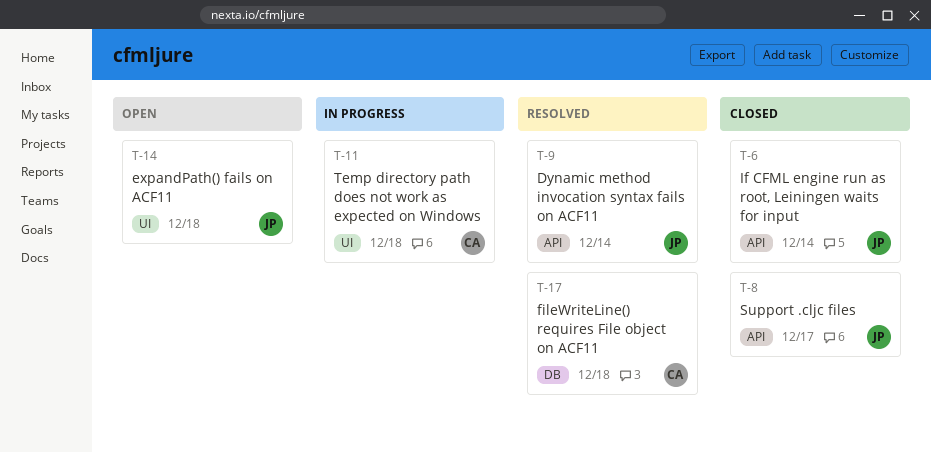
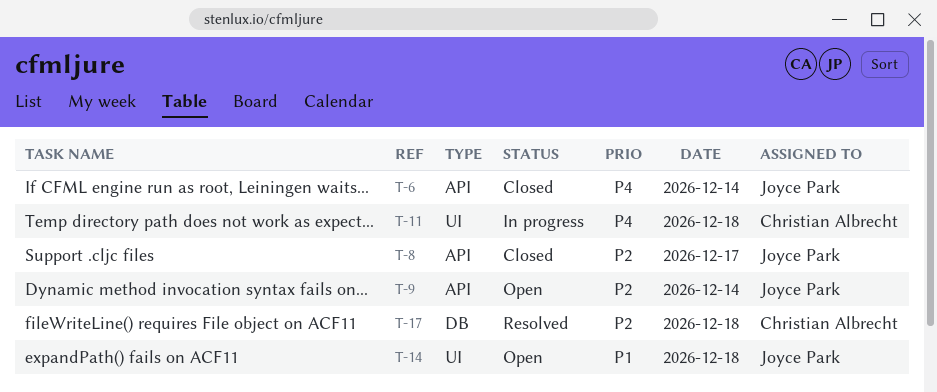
T-9, status: Resolved -> Open

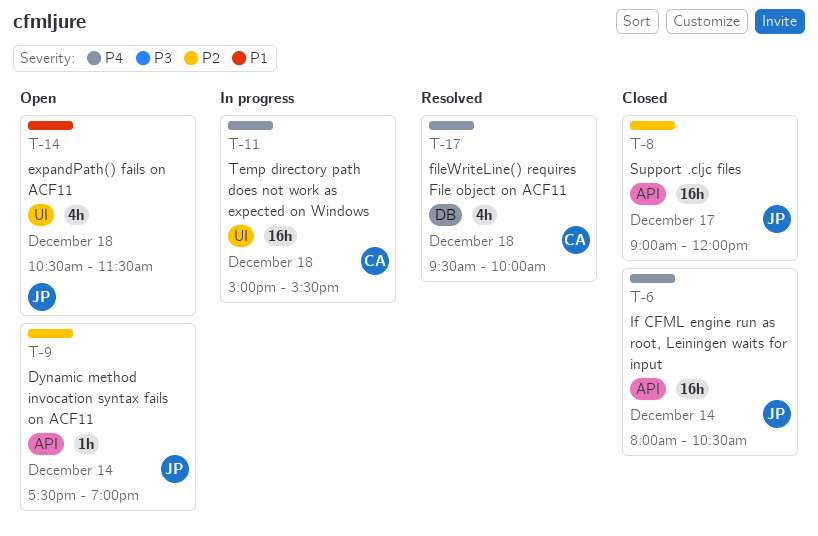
T-17, priority: P2 -> P4

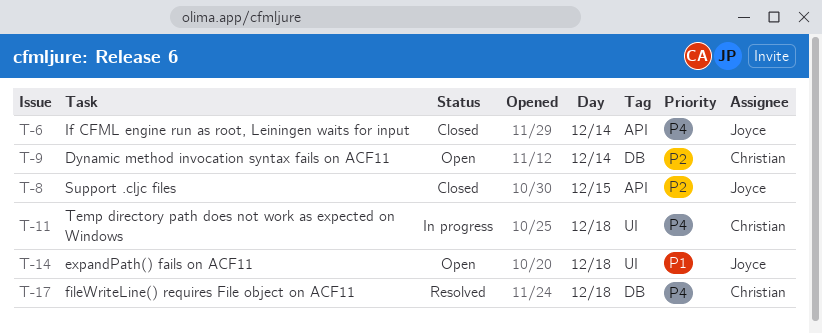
T-8, day: Dec 17 -> Dec 15
T-9, owner: Joyce -> Christian
T-9, label: API -> DB

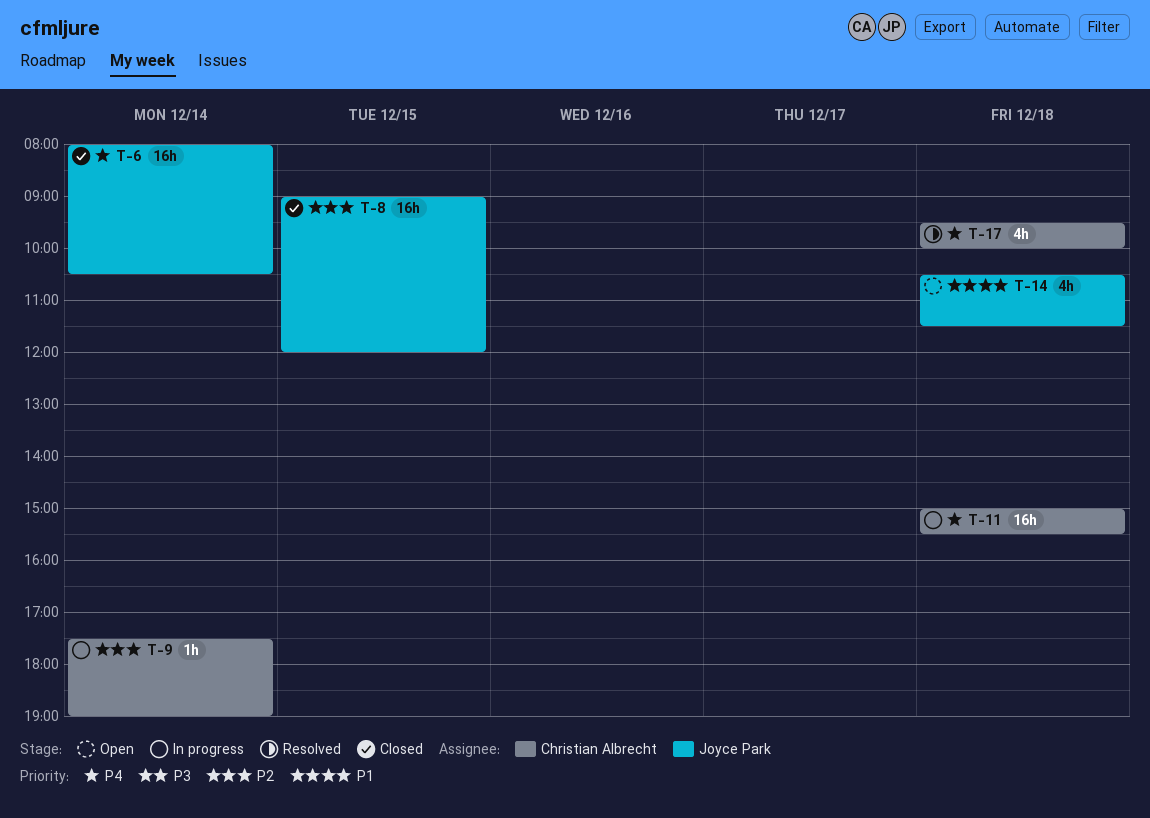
T-9, status: Open -> In progress

